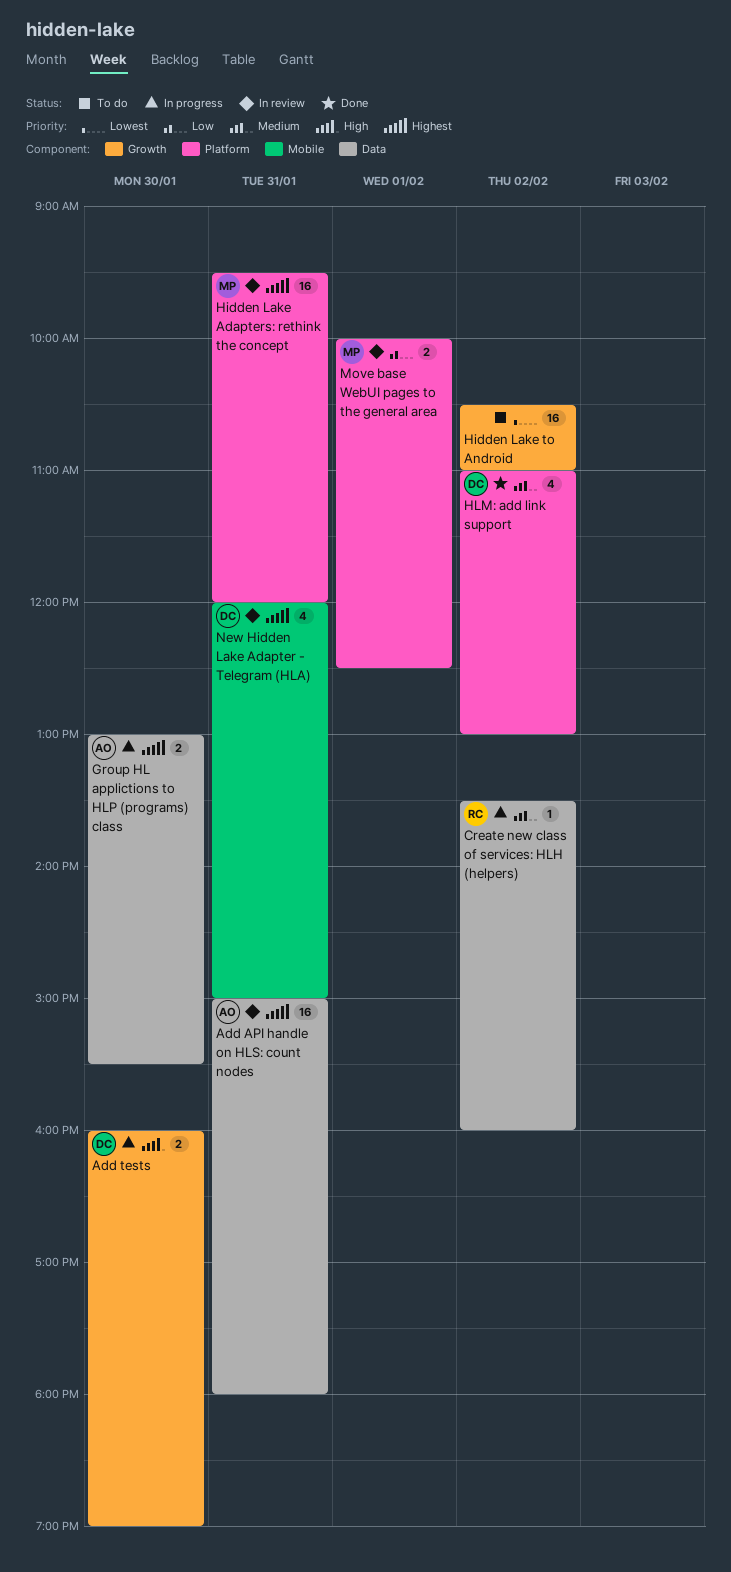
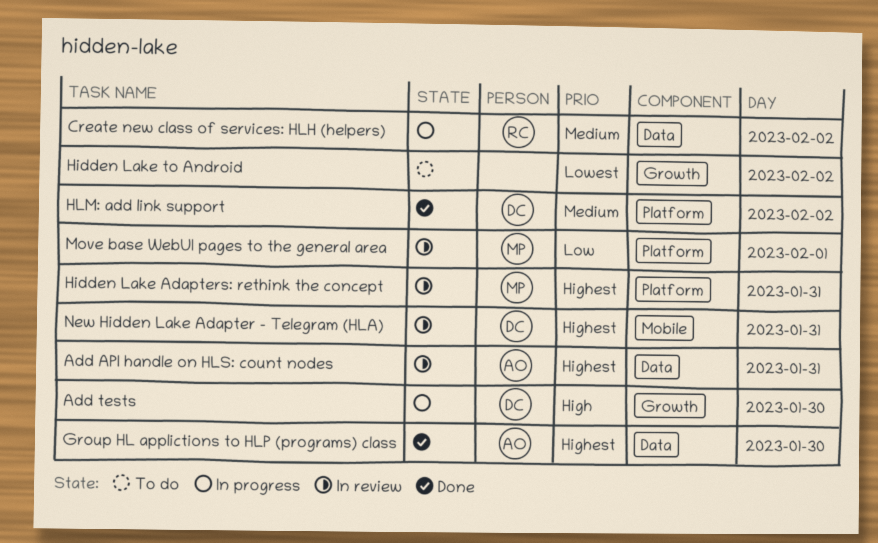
Group HL applictions to HLP (programs) class, status: In progress -> Done

